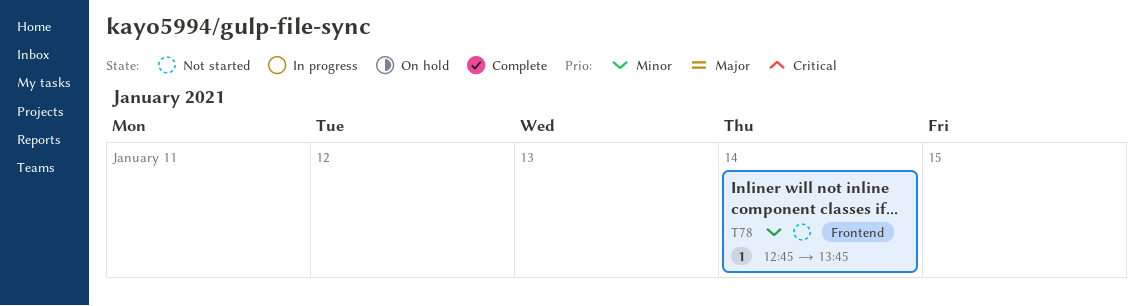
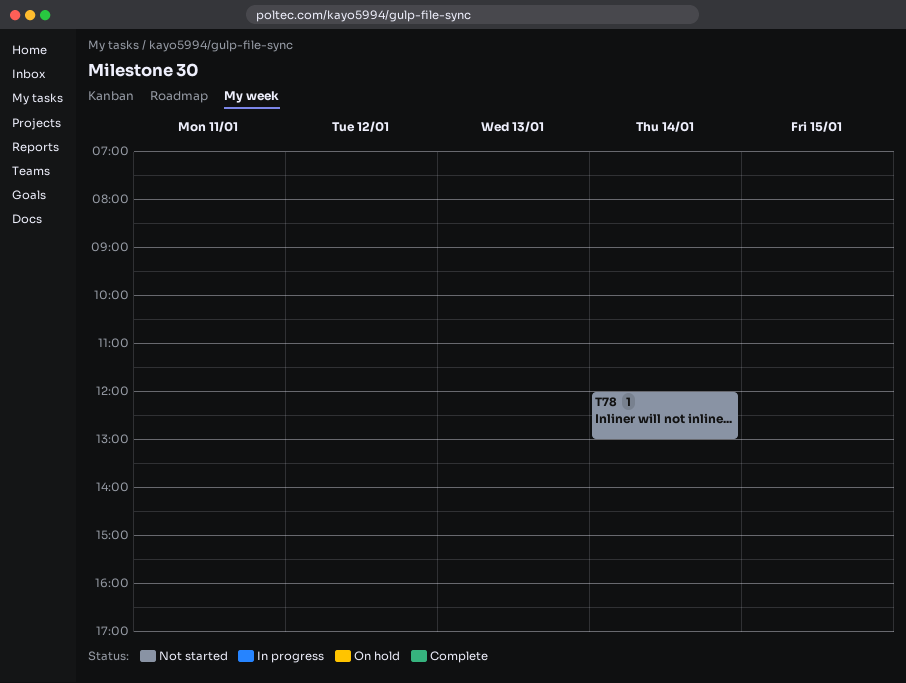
T78, begins: 12:45 -> 12:00
T78, ends: 13:45 -> 13:00

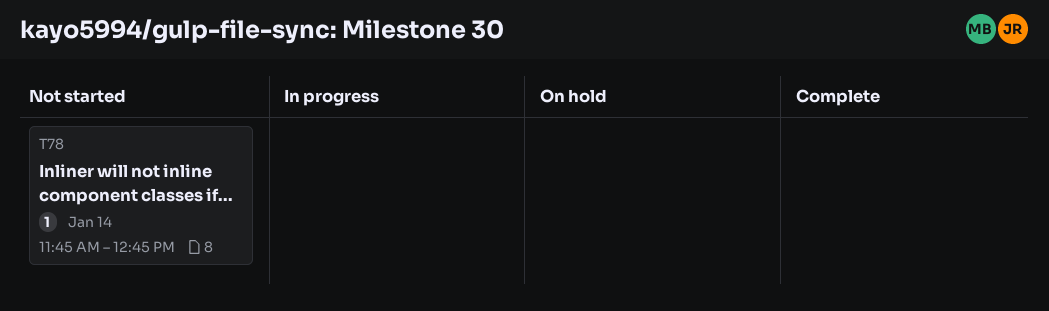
T78, begins: 12:00 -> 11:45
T78, ends: 13:00 -> 12:45

